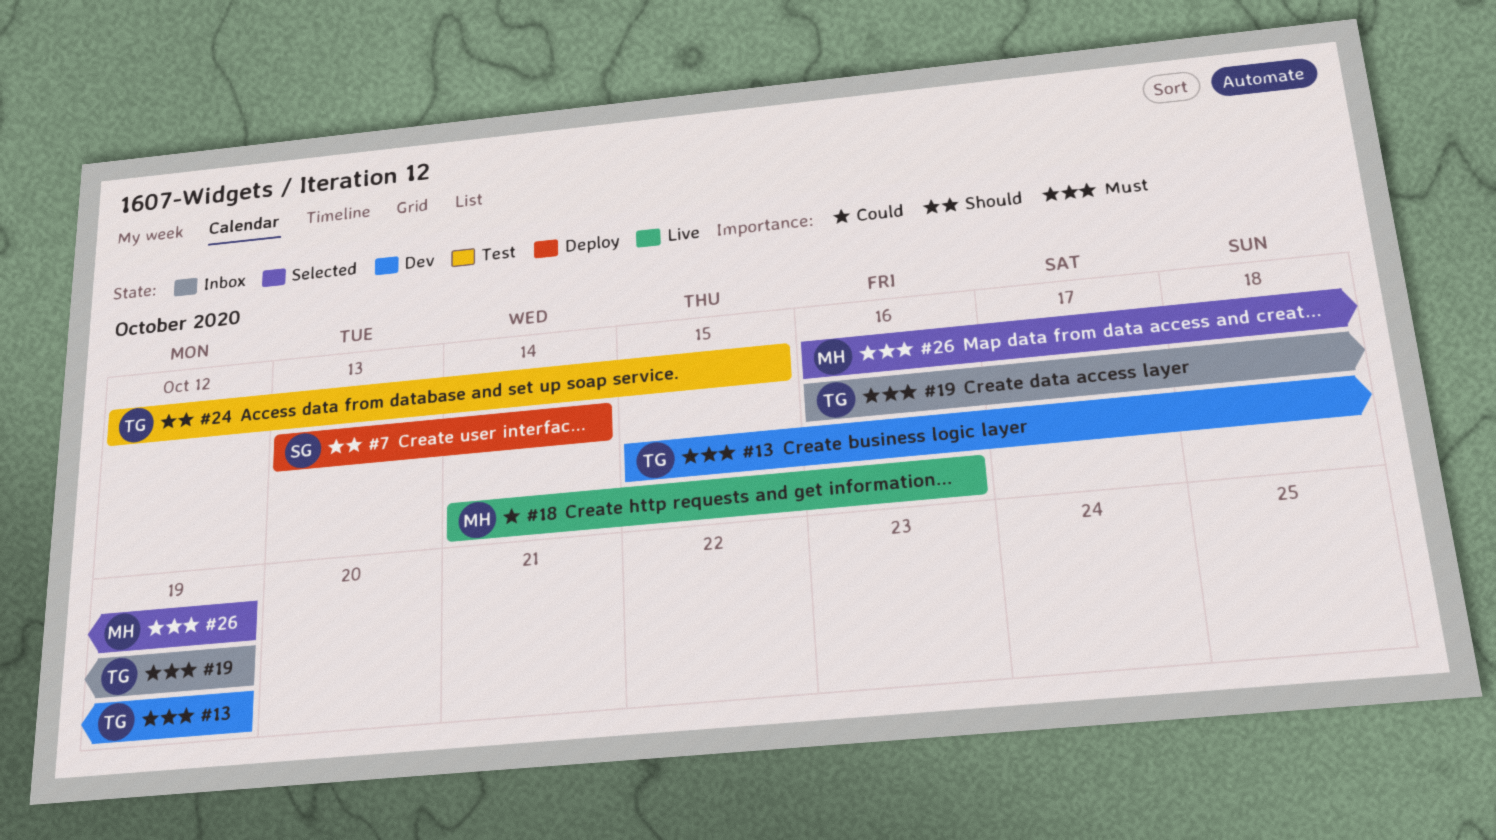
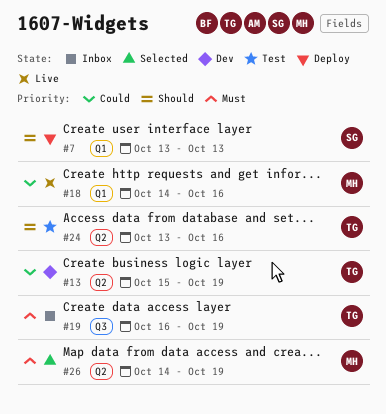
#7, due: Oct 14 -> Oct 13
#13, priority: Must -> Could
#24, start: Oct 12 -> Oct 13
#24, due: Oct 15 -> Oct 16
#26, start: Oct 16 -> Oct 14

